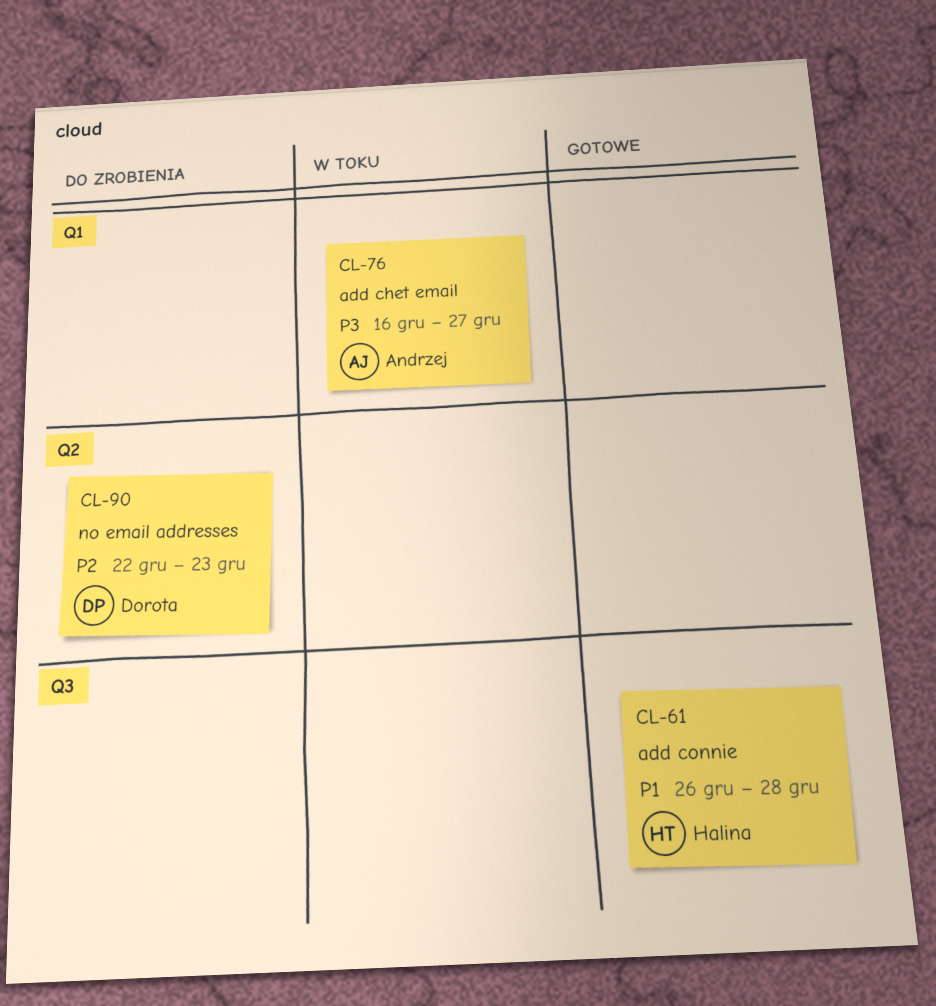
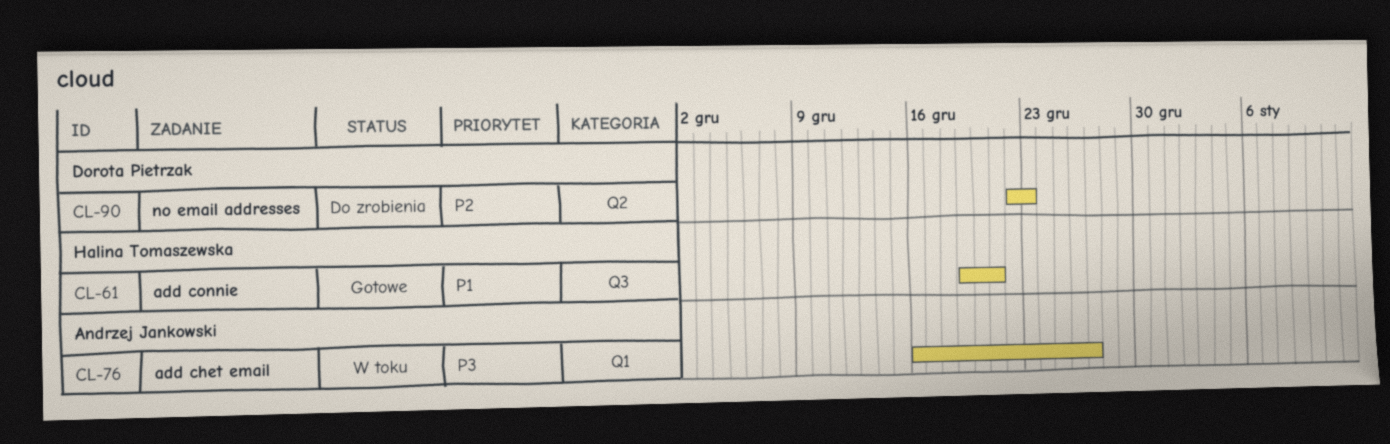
CL-61, start: Dec 26 -> Dec 19
CL-61, due: Dec 28 -> Dec 21

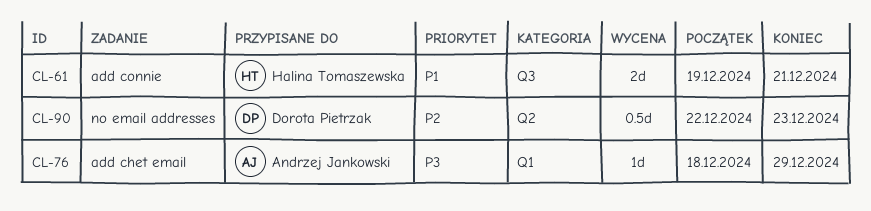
CL-76, start: Dec 16 -> Dec 18
CL-76, due: Dec 27 -> Dec 29

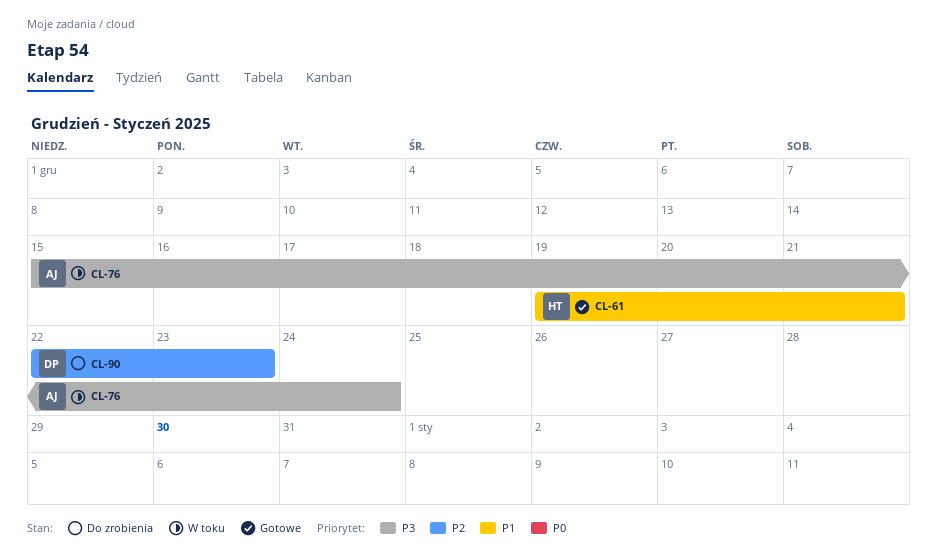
CL-76, start: Dec 18 -> Dec 15
CL-76, due: Dec 29 -> Dec 24

